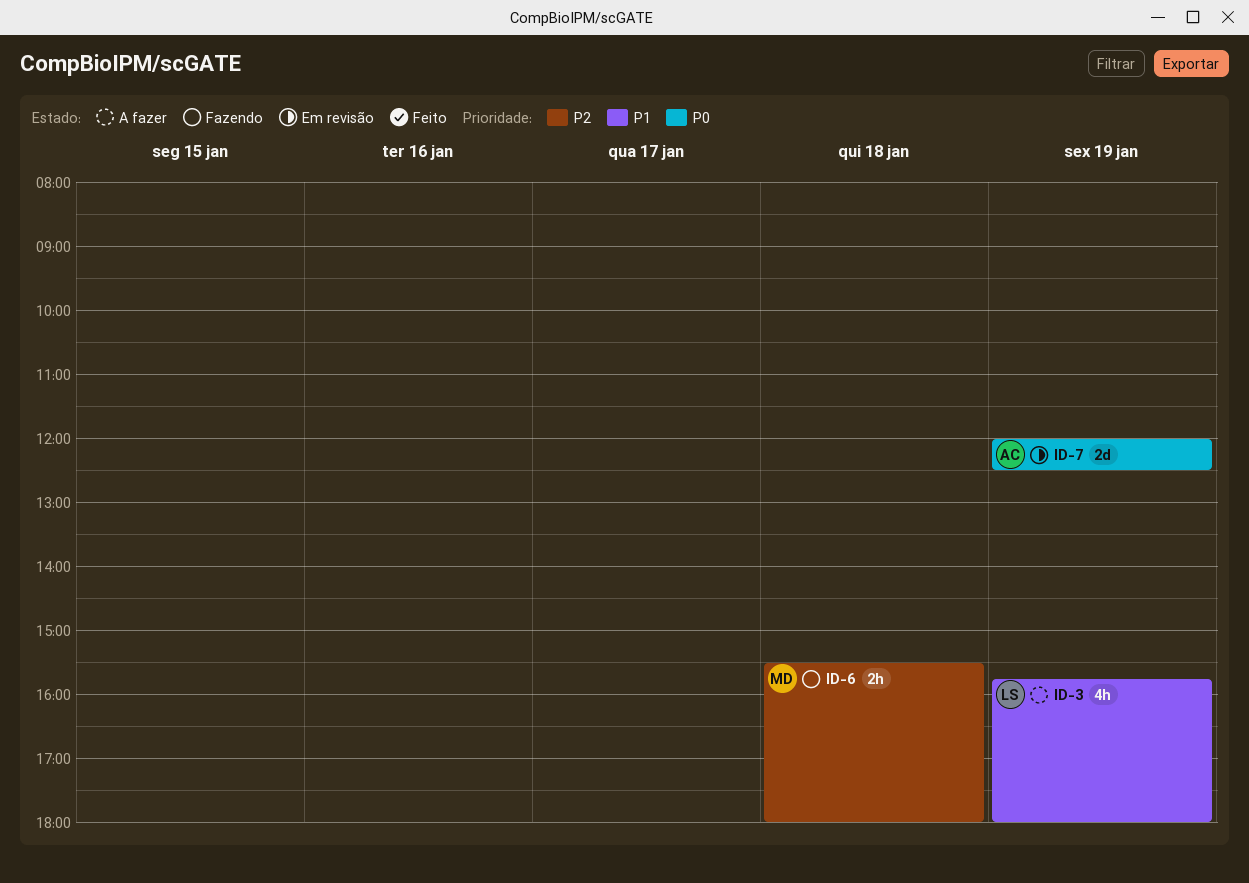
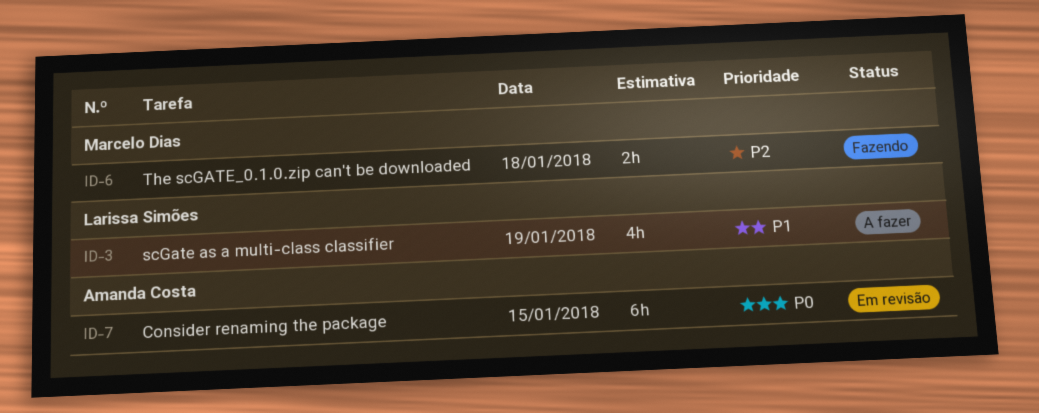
ID-7, estimate: 2d -> 6h
ID-7, day: Jan 19 -> Jan 15

